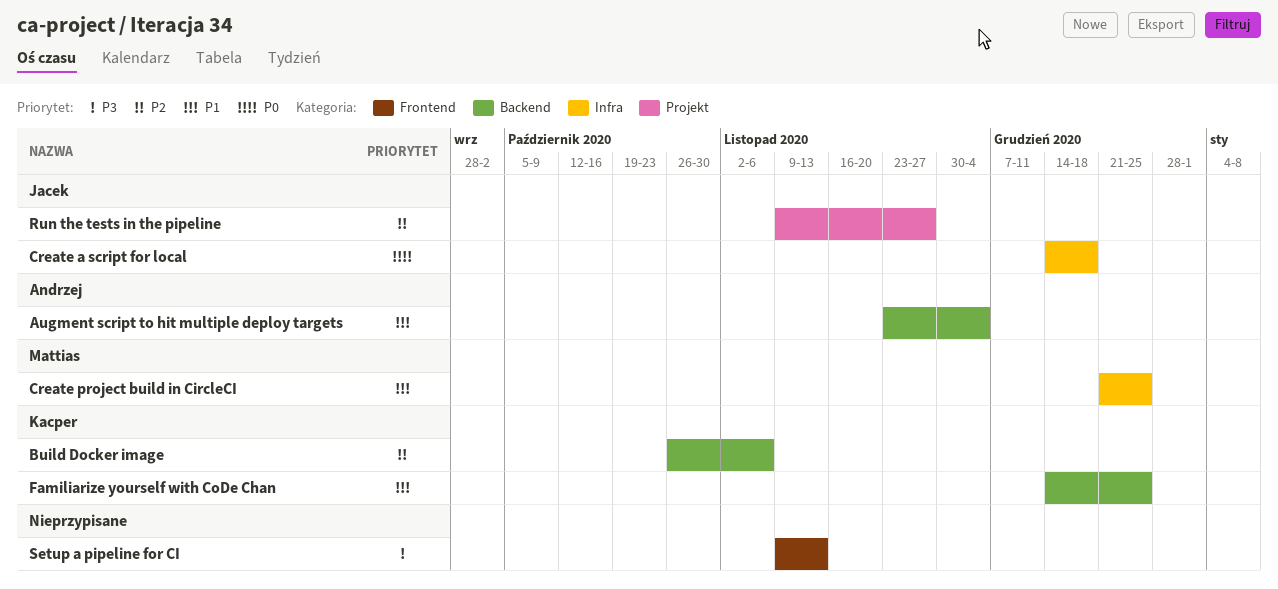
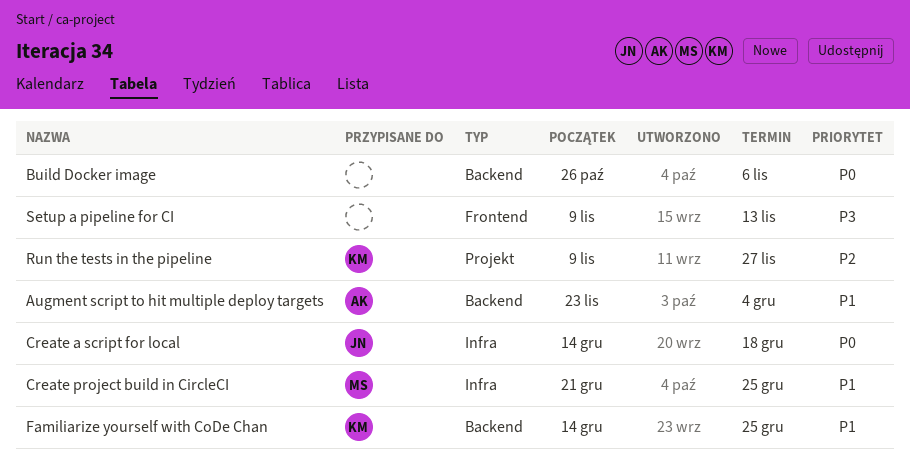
Build Docker image, owner: Kacper -> none
Build Docker image, priority: P2 -> P0
Run the tests in the pipeline, owner: Jacek -> Kacper

